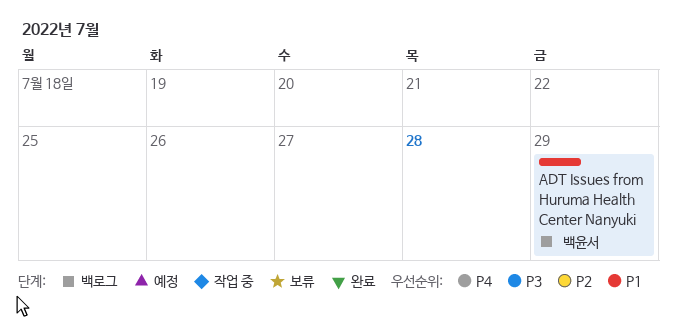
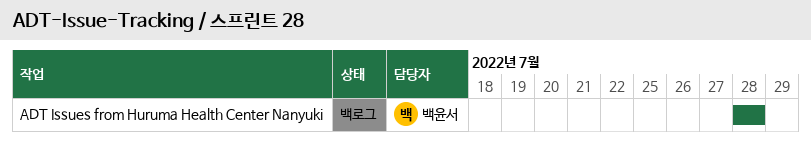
ADT Issues from Huruma Health Center Nanyuki, due: Jul 29 -> Jul 28

